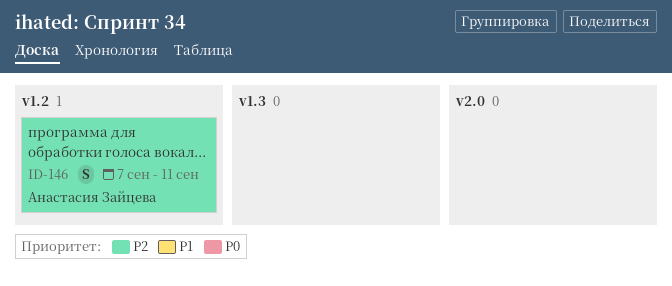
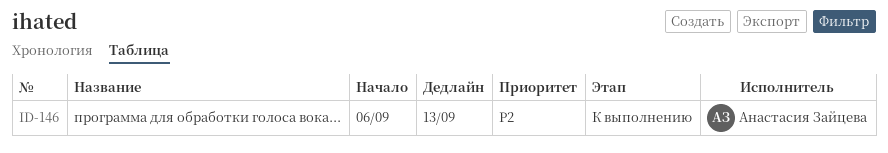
ID-146, start: Sep 7 -> Sep 6
ID-146, due: Sep 11 -> Sep 13

